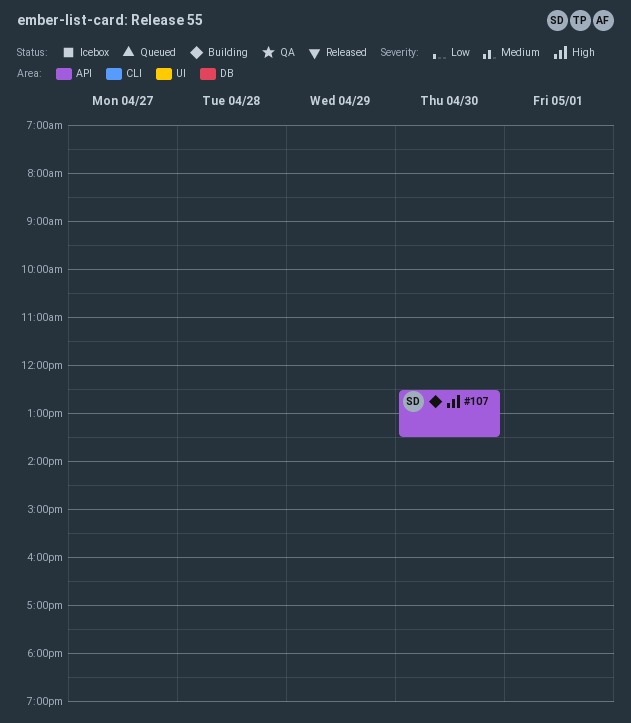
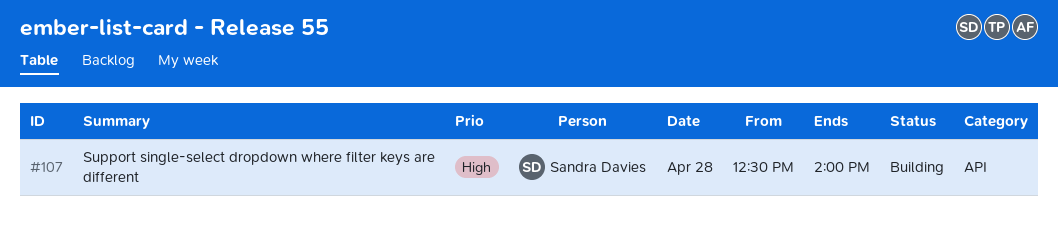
#107, day: Apr 30 -> Apr 28
#107, ends: 13:30 -> 14:00

